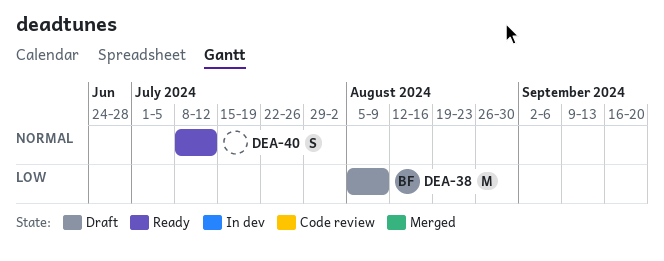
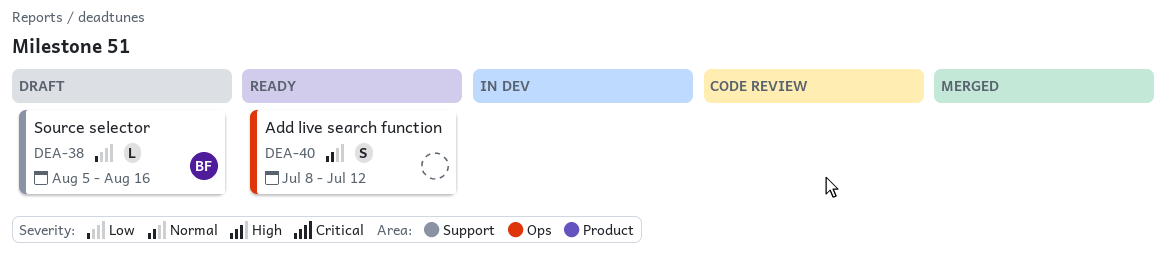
DEA-38, estimate: M -> L
DEA-38, due: Aug 9 -> Aug 16

